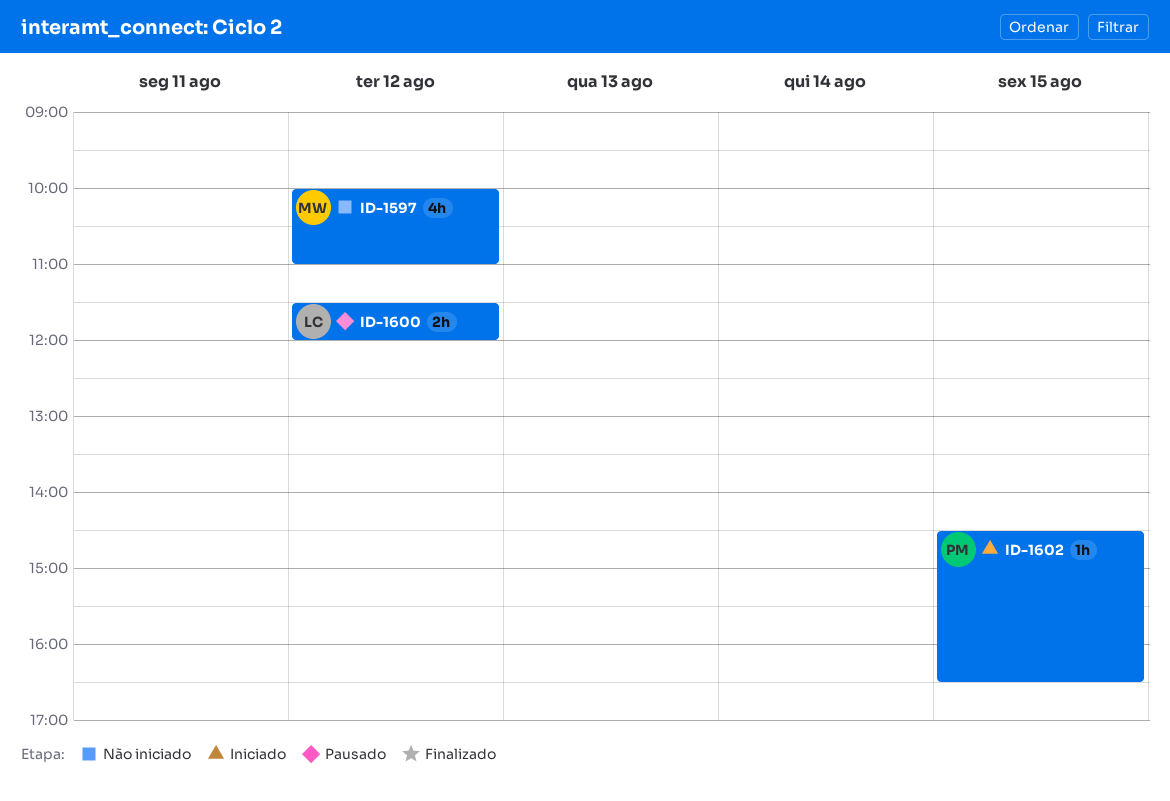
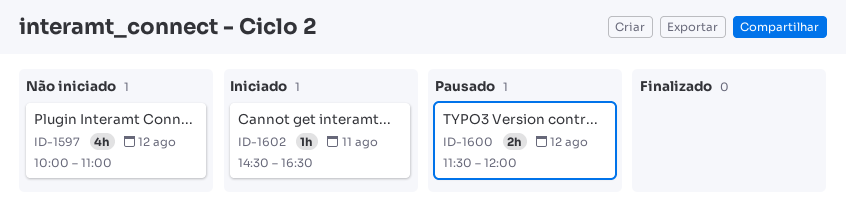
ID-1602, day: Aug 15 -> Aug 11

